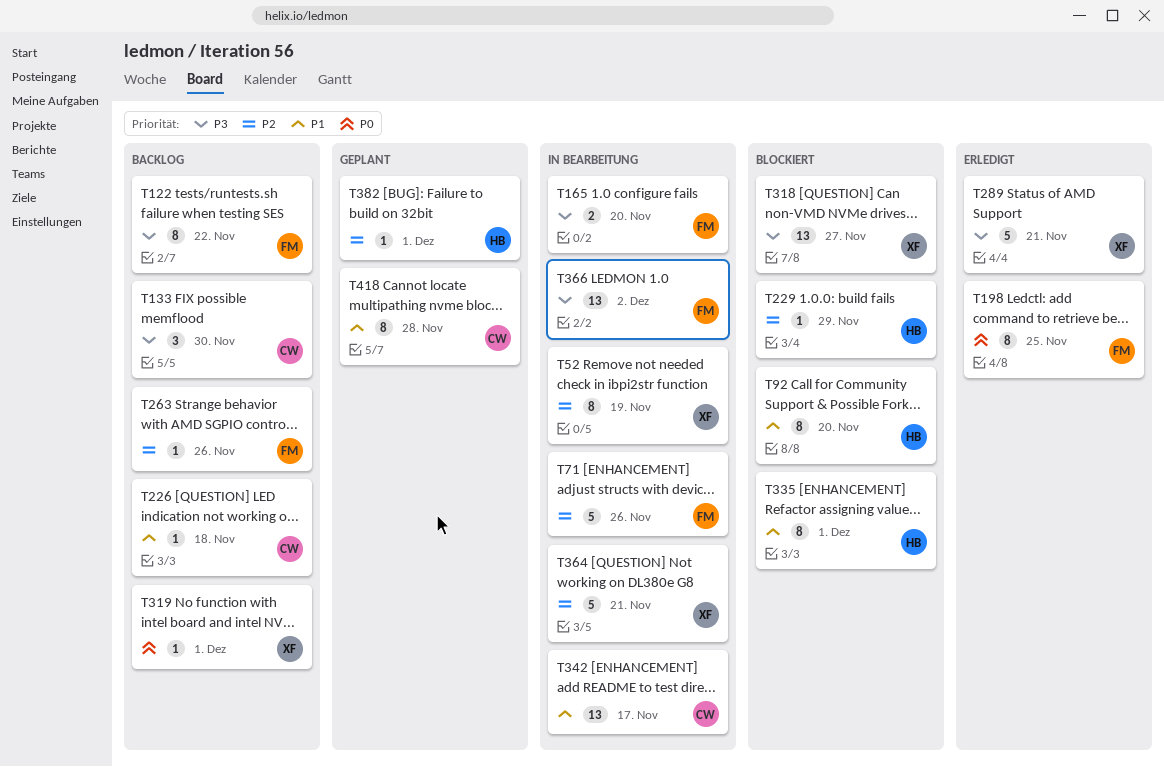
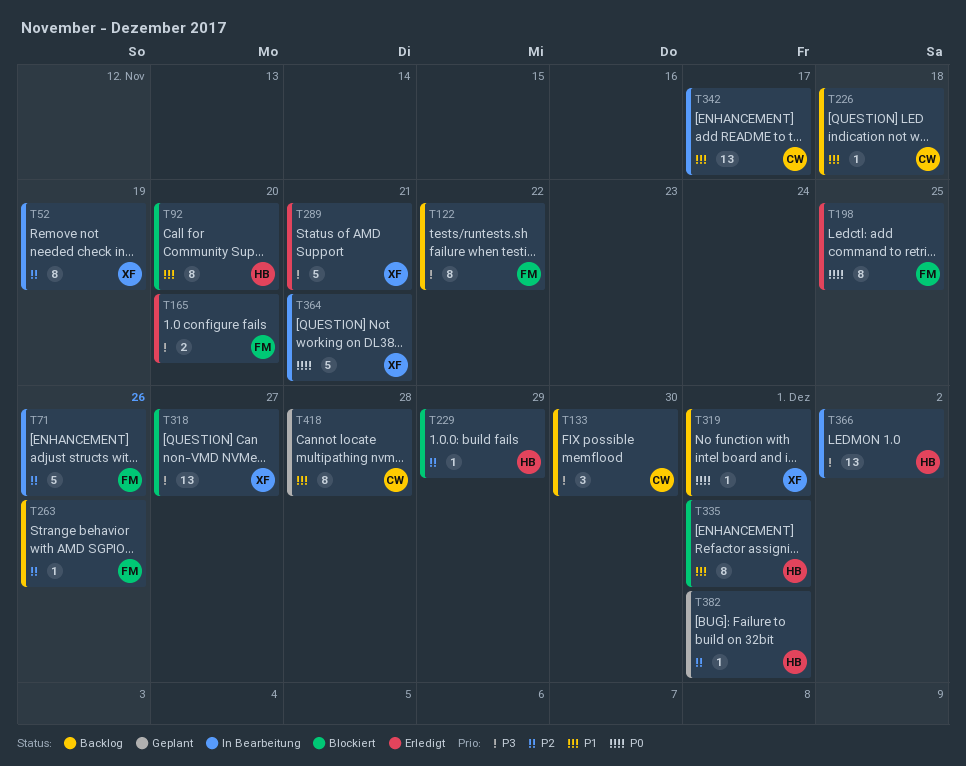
T165, status: In Bearbeitung -> Erledigt
T364, priority: P2 -> P0
T366, owner: FM -> HB

